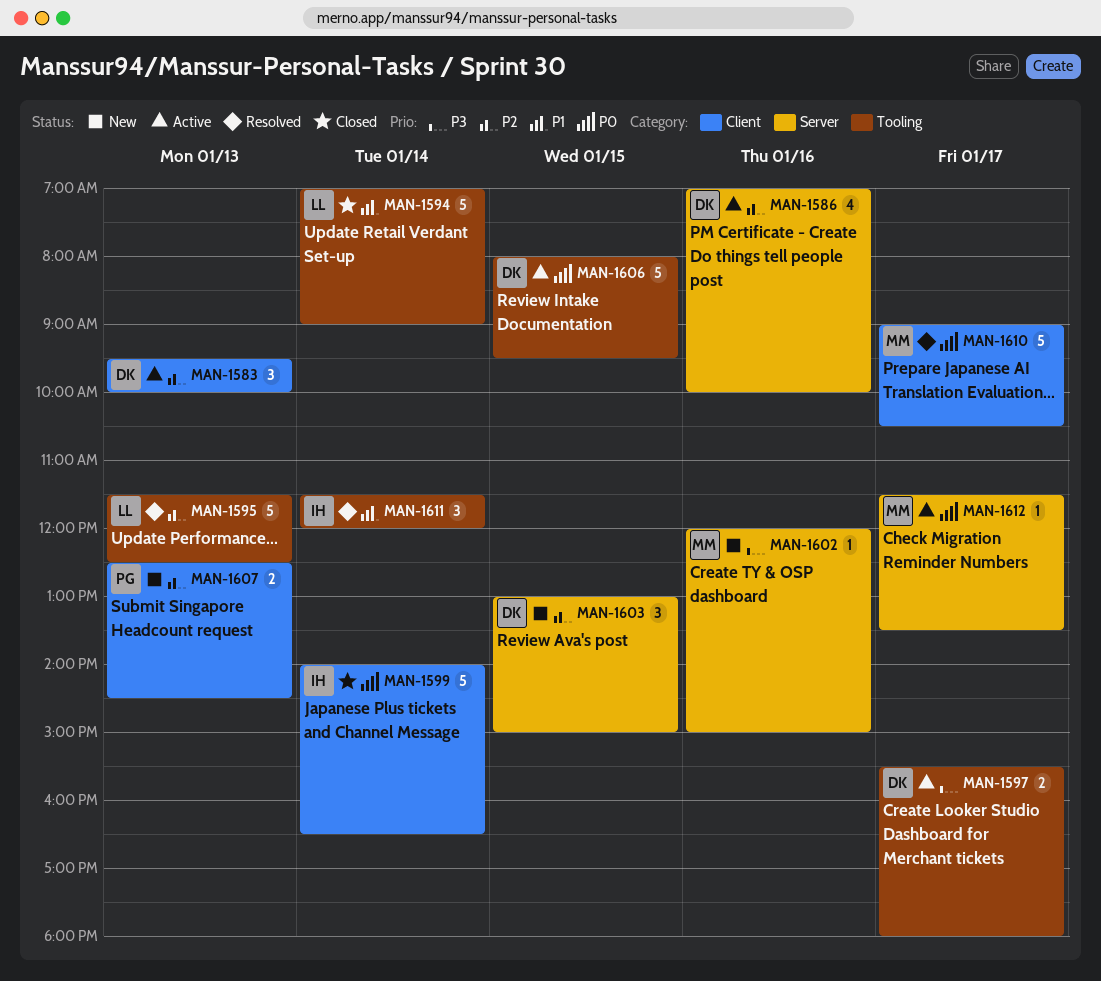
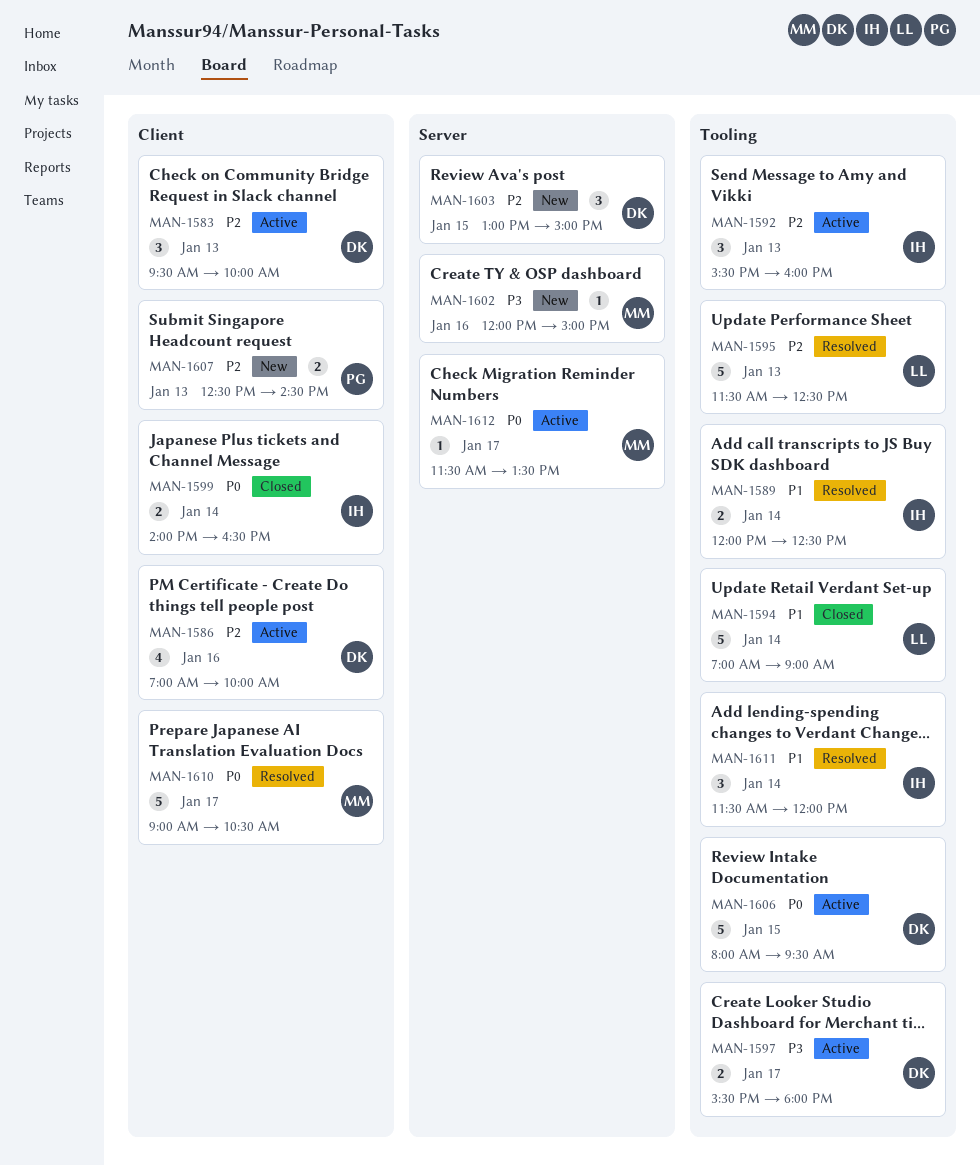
MAN-1586, label: Server -> Client
MAN-1589: none -> present
MAN-1592: none -> present
MAN-1599, estimate: 5 -> 2

